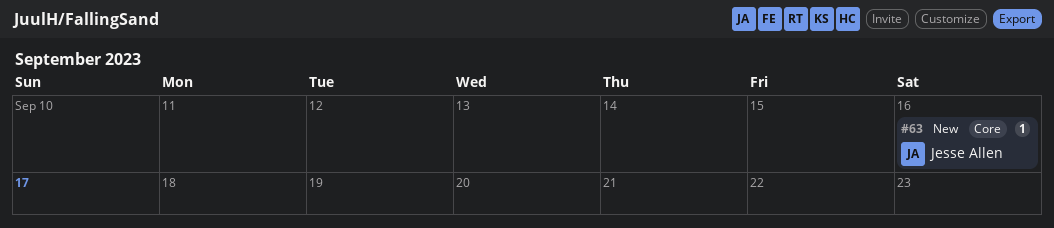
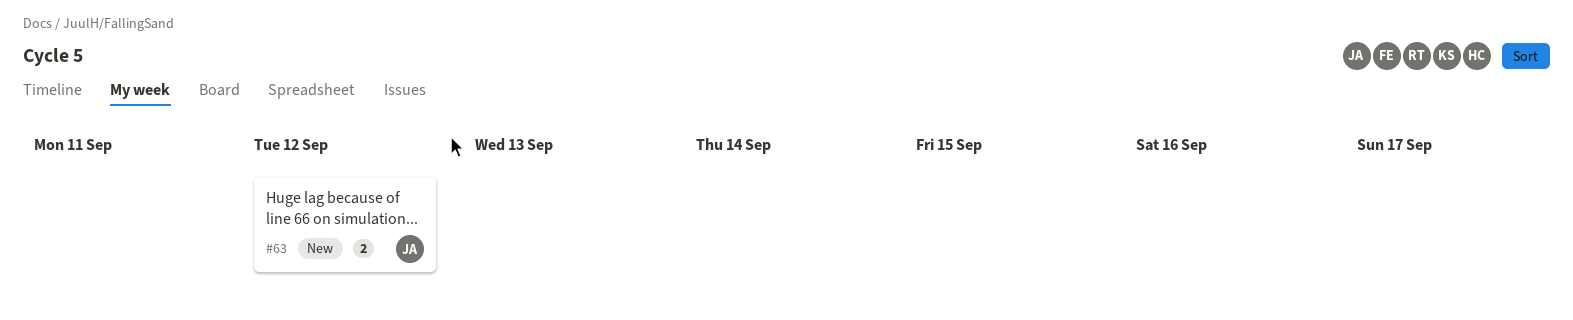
#63, estimate: 1 -> 2
#63, due: Sep 16 -> Sep 12

